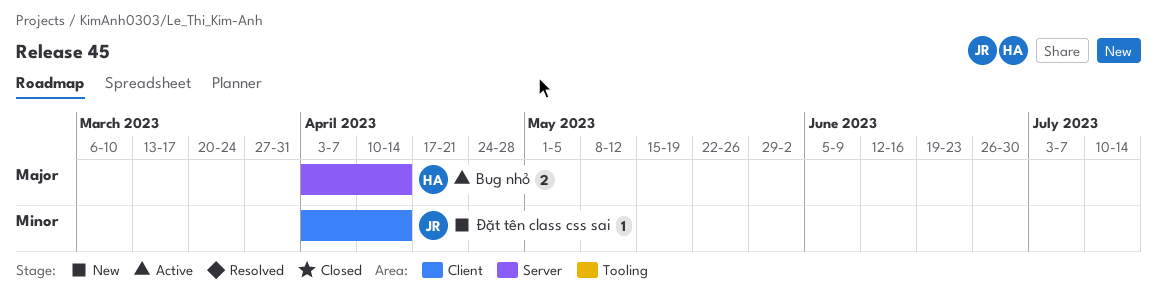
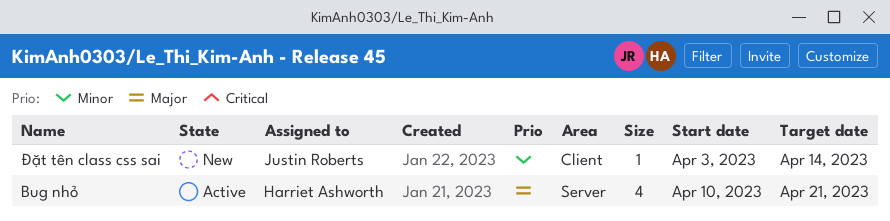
Bug nhỏ, estimate: 2 -> 4
Bug nhỏ, start: Apr 3 -> Apr 10
Bug nhỏ, due: Apr 14 -> Apr 21

